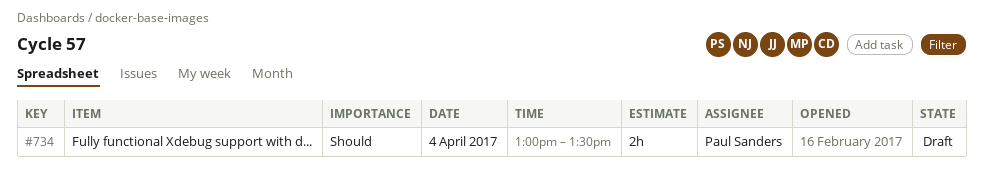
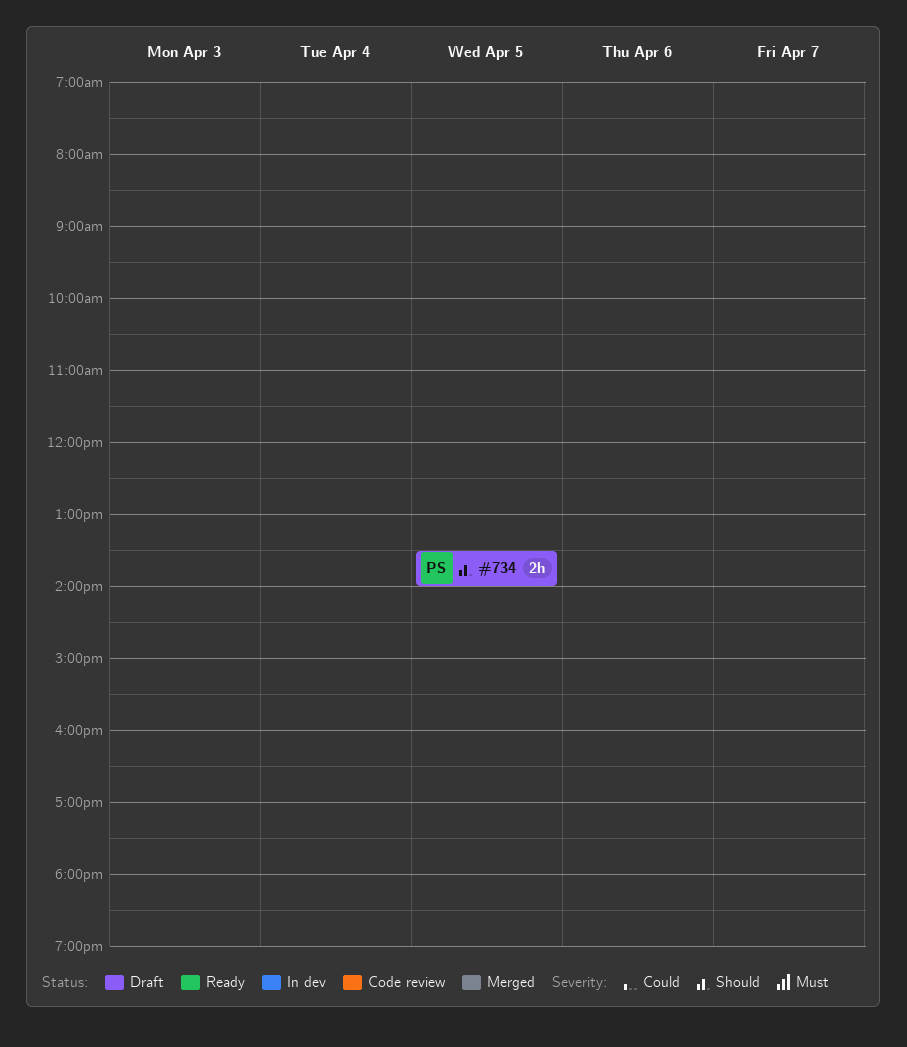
#734, day: Apr 4 -> Apr 5
#734, begins: 13:00 -> 13:30
#734, ends: 13:30 -> 14:00

